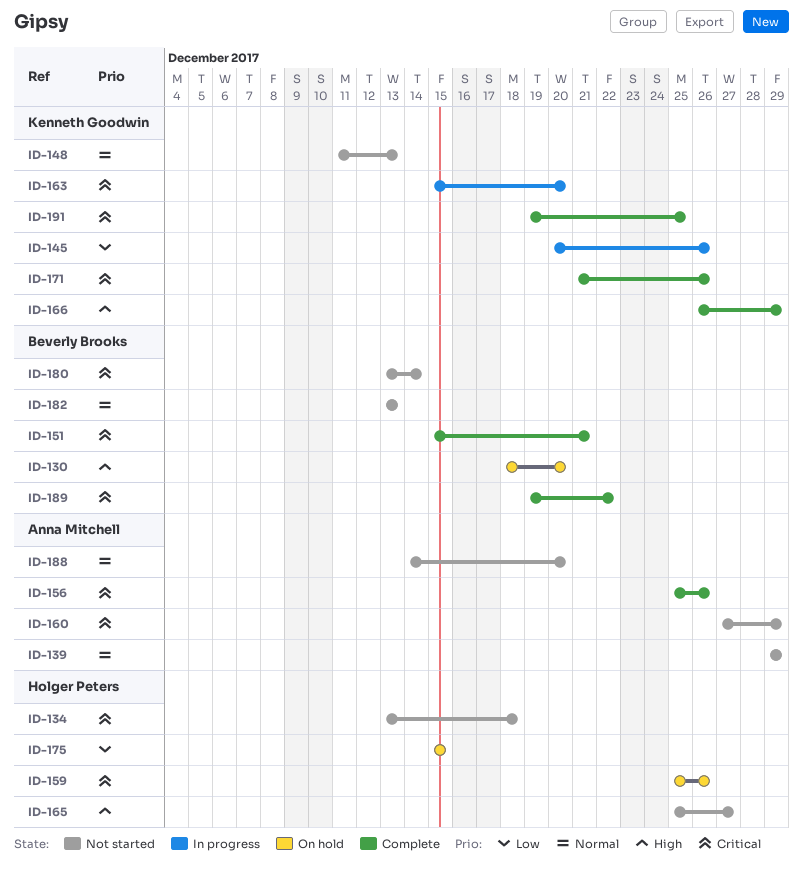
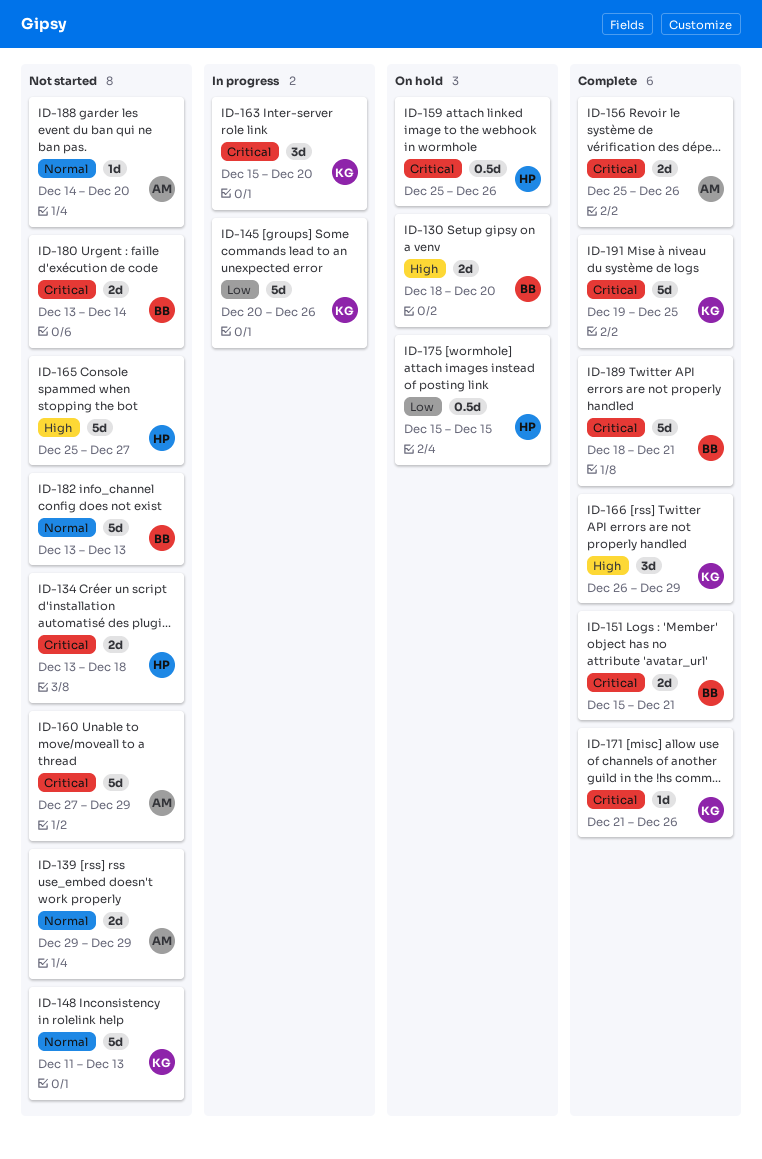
ID-189, start: Dec 19 -> Dec 18
ID-189, due: Dec 22 -> Dec 21

